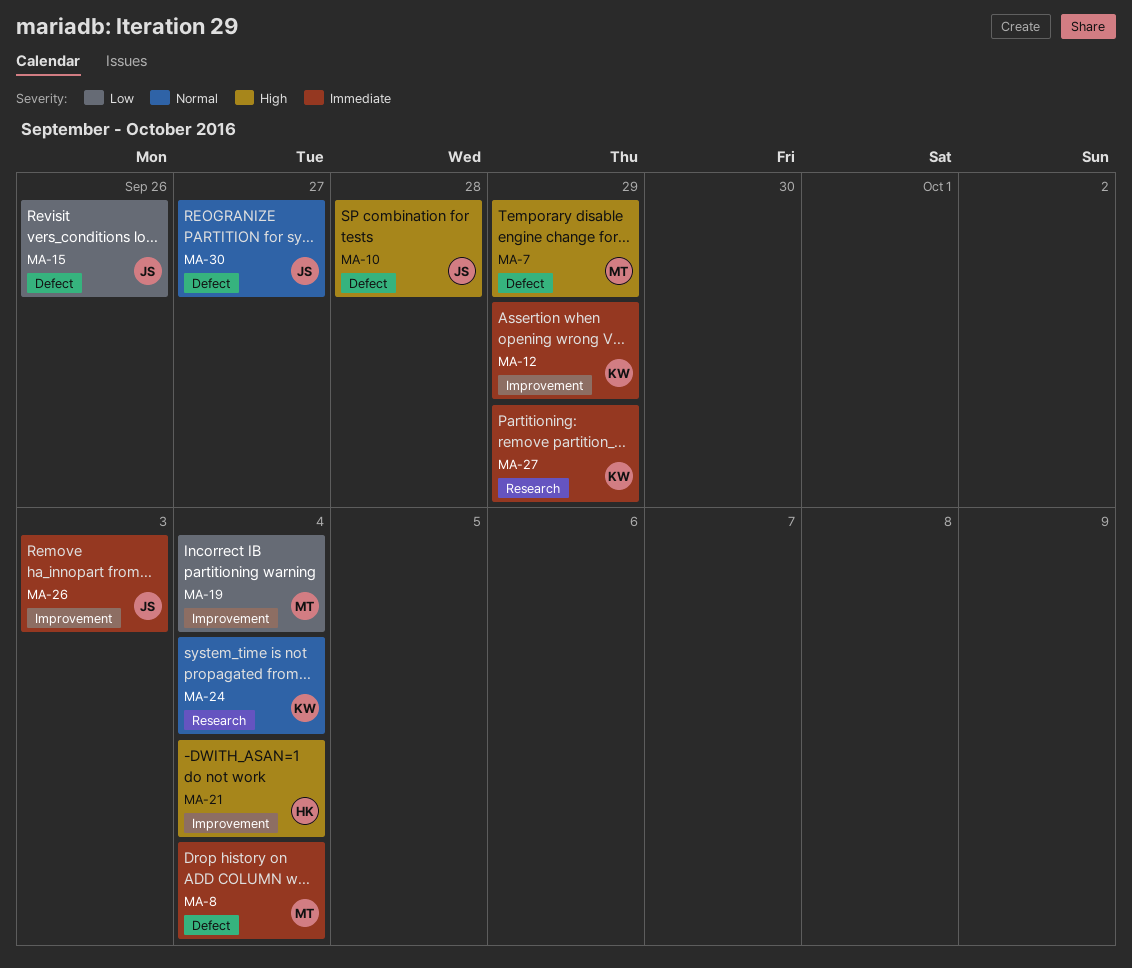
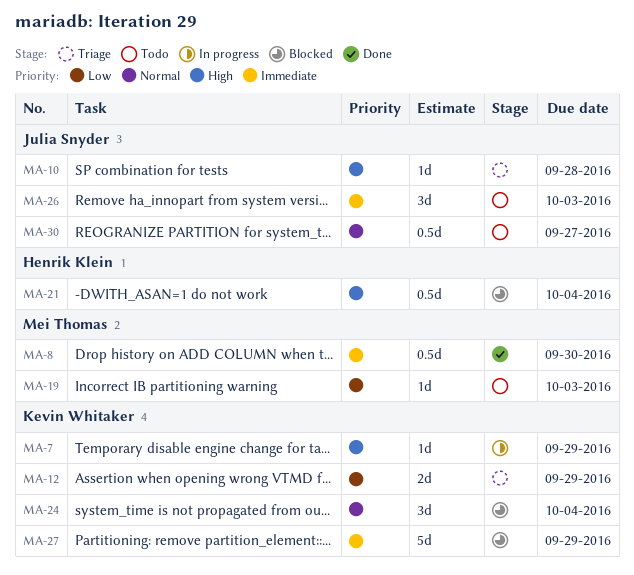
MA-7, owner: Mei Thomas -> Kevin Whitaker
MA-8, due: Oct 4 -> Sep 30
MA-12, priority: Immediate -> Low
MA-15: present -> none
MA-19, due: Oct 4 -> Oct 3

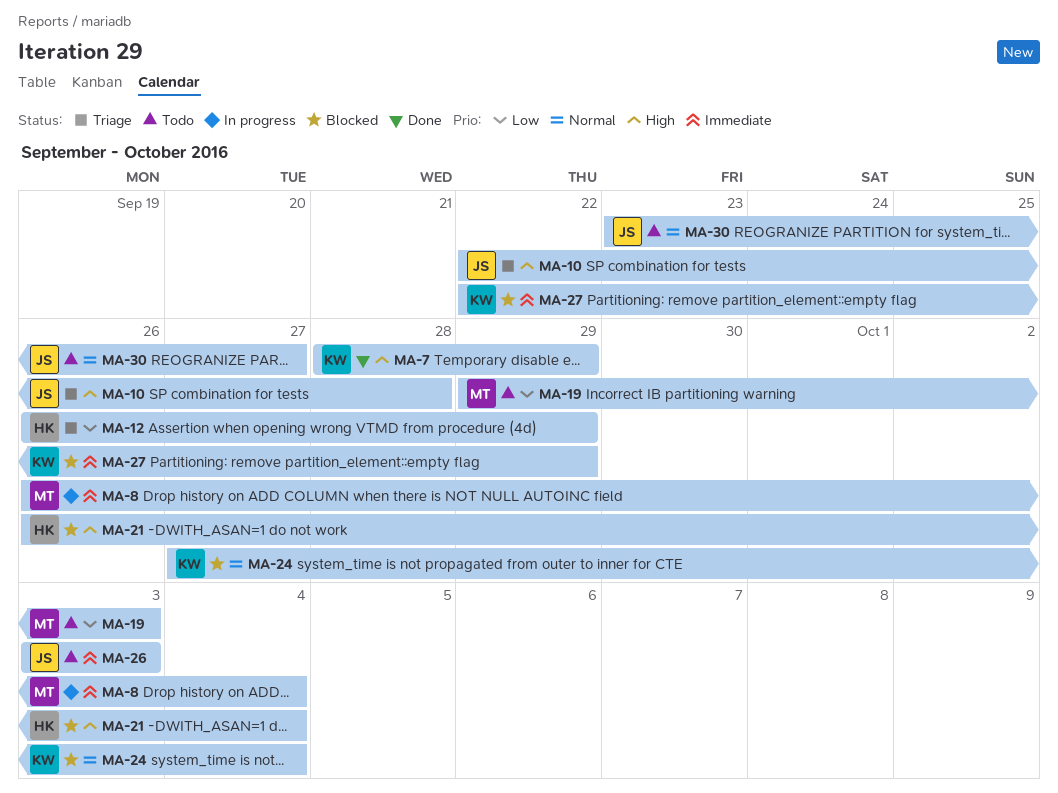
MA-7, status: In progress -> Done
MA-8, status: Done -> In progress
MA-8, due: Sep 30 -> Oct 4
MA-12, owner: Kevin Whitaker -> Henrik Klein

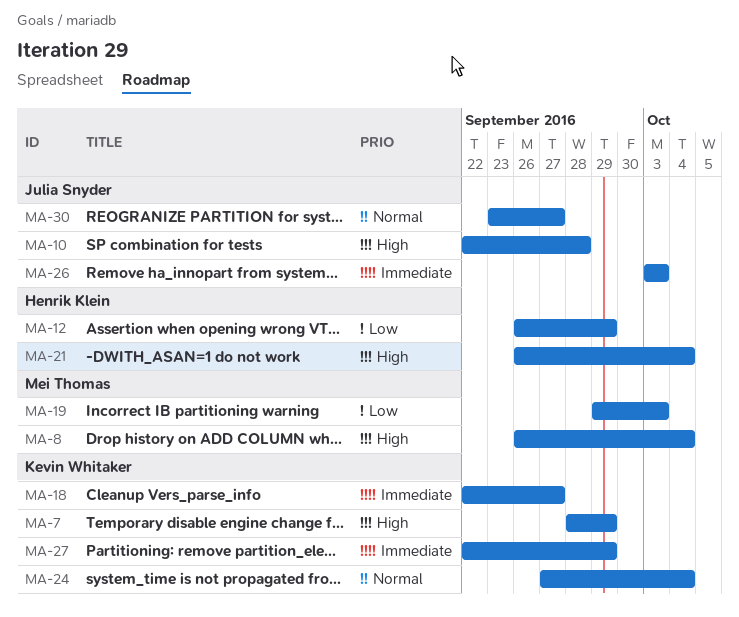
MA-8, priority: Immediate -> High
MA-18: none -> present

